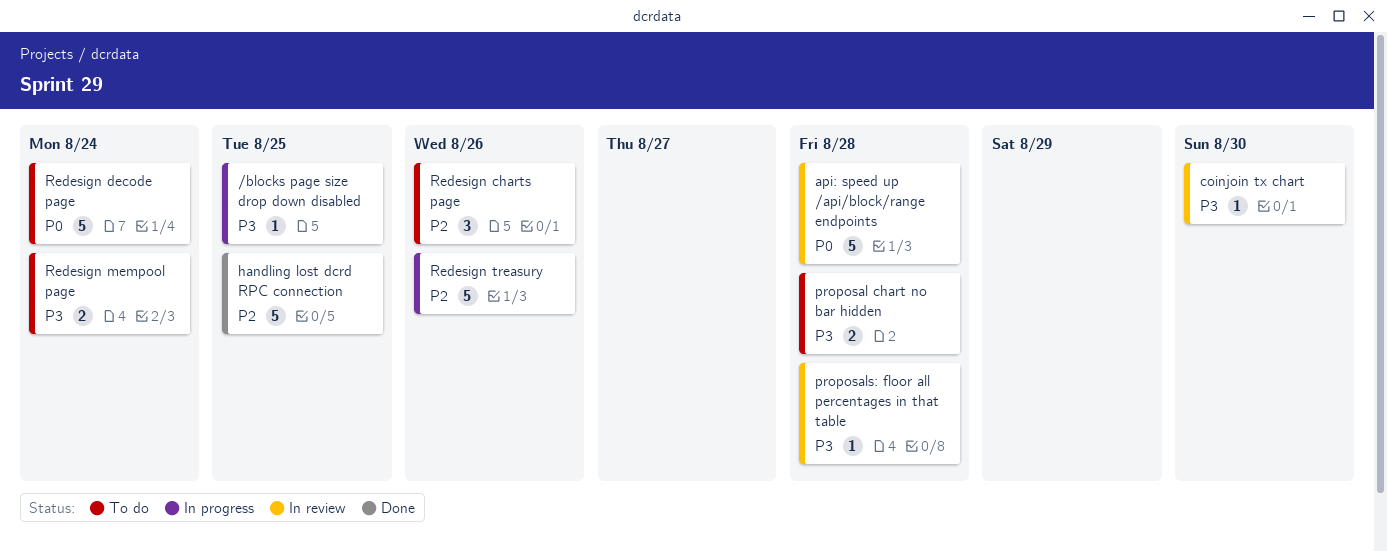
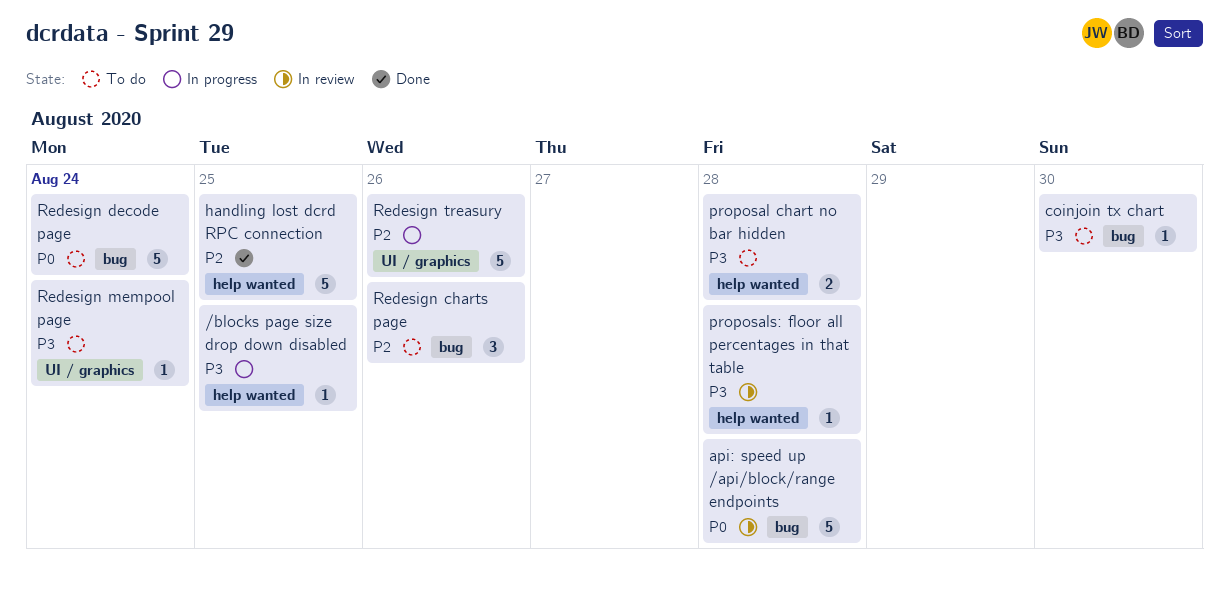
coinjoin tx chart, status: In review -> To do
Redesign mempool page, estimate: 2 -> 1

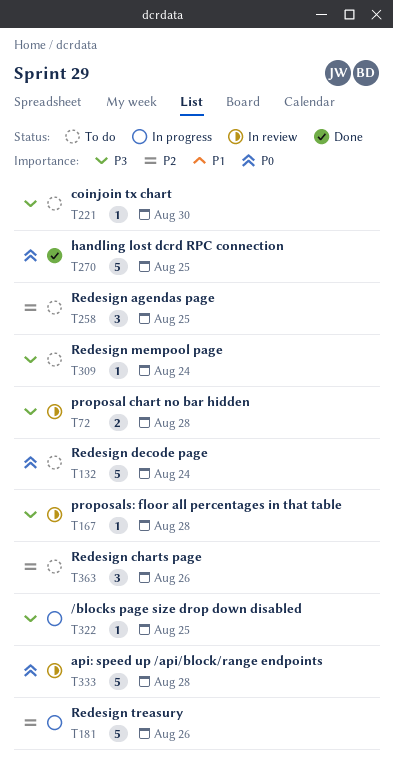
handling lost dcrd RPC connection, priority: P2 -> P0
proposal chart no bar hidden, status: To do -> In review
Redesign agendas page: none -> present

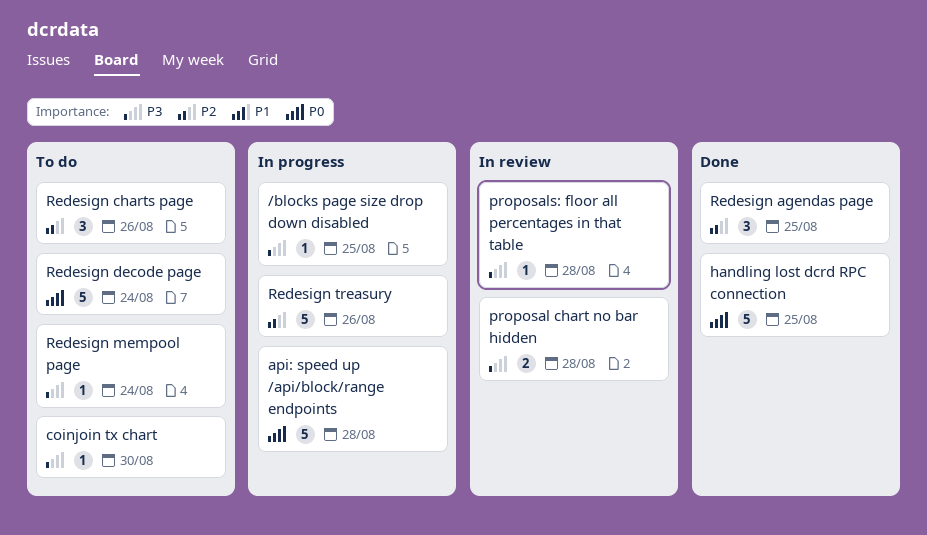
api: speed up /api/block/range endpoints, status: In review -> In progress
Redesign agendas page, status: To do -> Done

